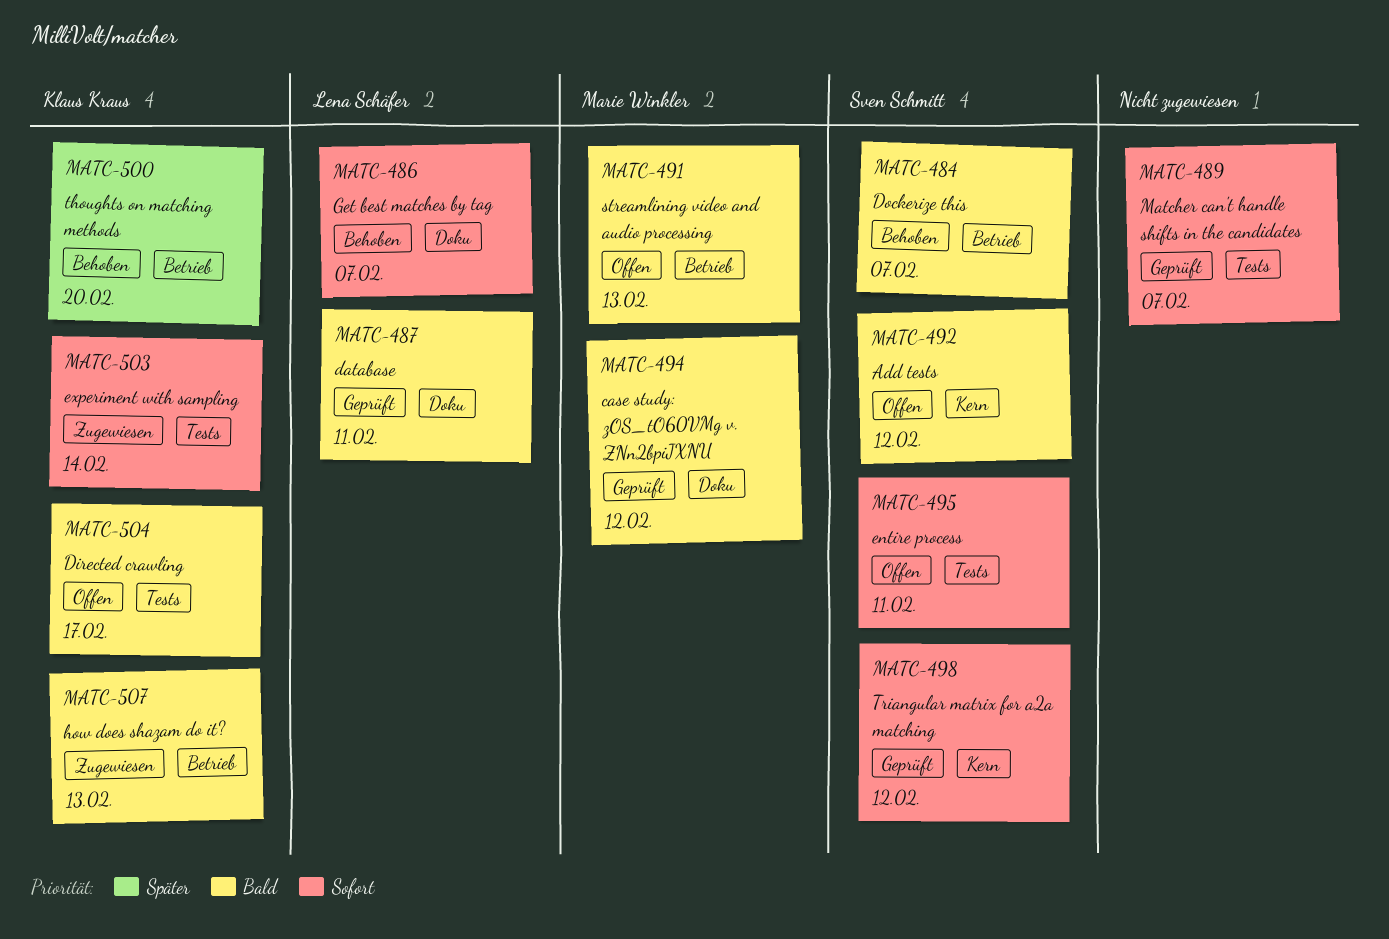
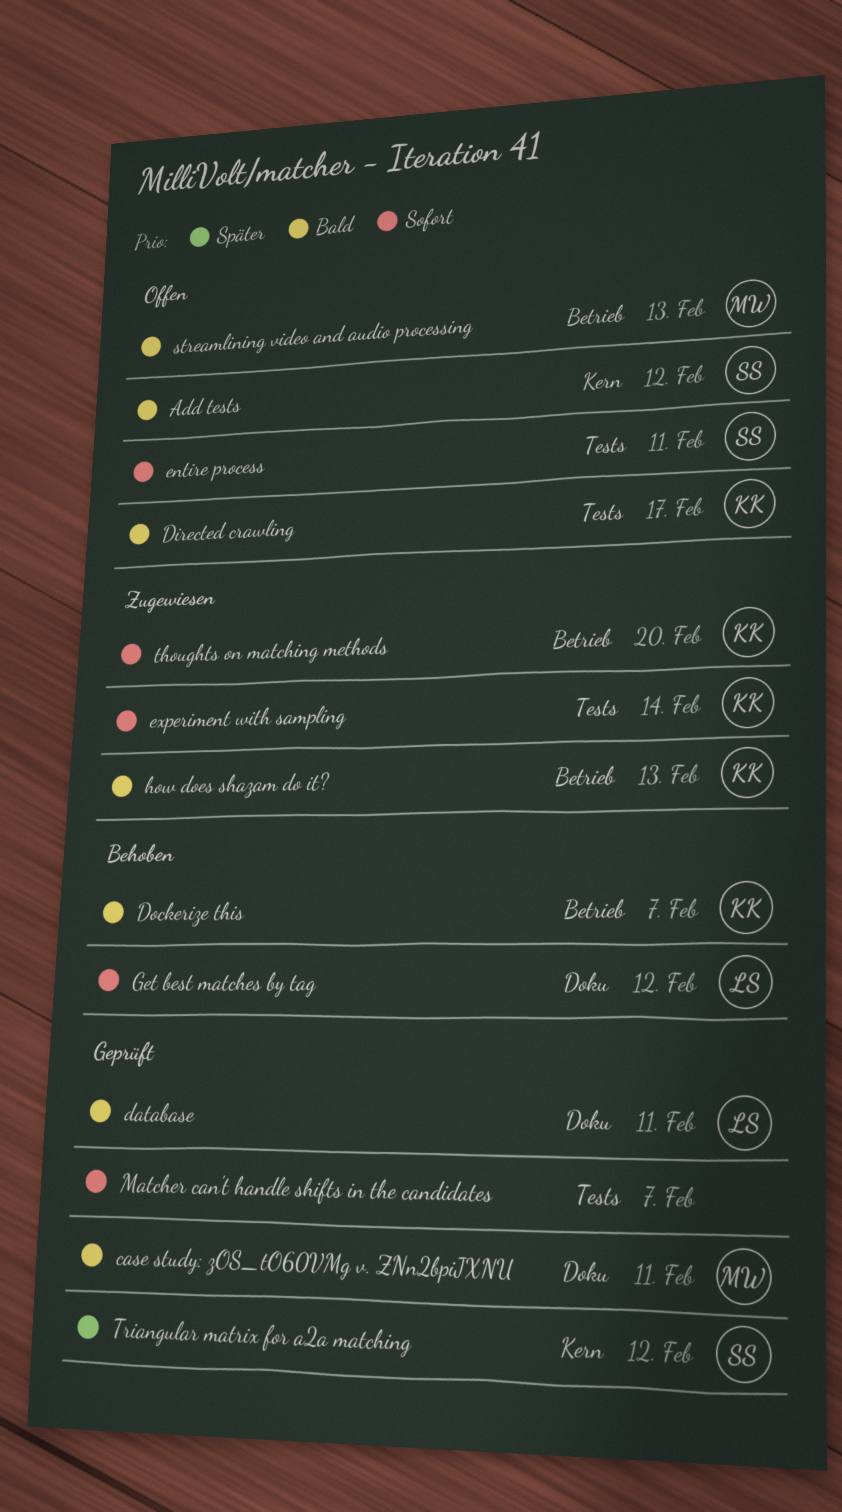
case study: zOS_tO60VMg v. ZNn2bpiJXNU, due: Feb 12 -> Feb 11
Dockerize this, owner: Sven Schmitt -> Klaus Kraus
Get best matches by tag, due: Feb 7 -> Feb 12
thoughts on matching methods, status: Behoben -> Zugewiesen
thoughts on matching methods, priority: Später -> Sofort
Triangular matrix for a2a matching, priority: Sofort -> Später

